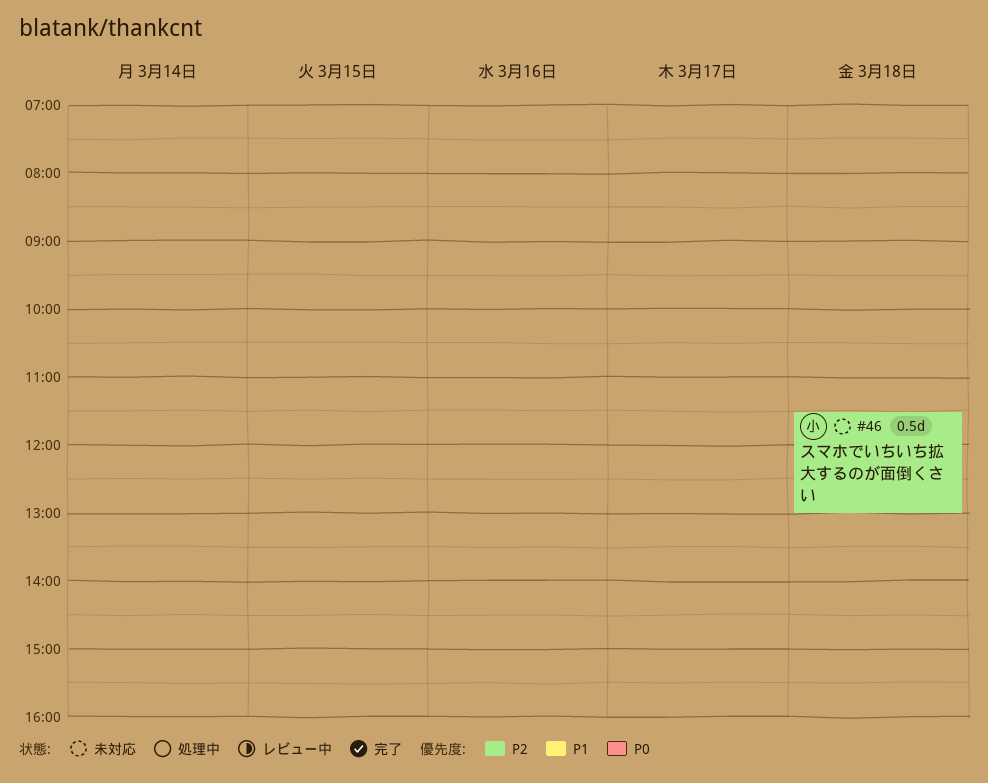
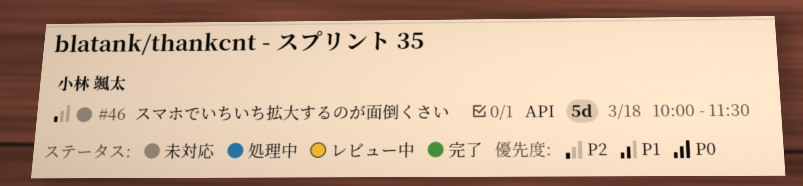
#46, estimate: 0.5d -> 5d
#46, begins: 11:30 -> 10:00
#46, ends: 13:00 -> 11:30

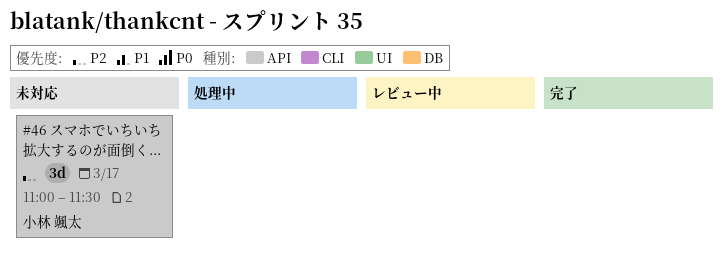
#46, estimate: 5d -> 3d
#46, day: Mar 18 -> Mar 17
#46, begins: 10:00 -> 11:00

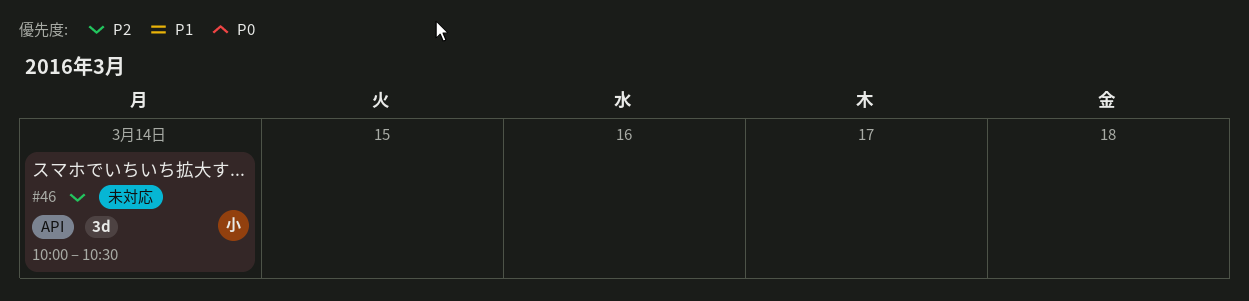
#46, day: Mar 17 -> Mar 14
#46, begins: 11:00 -> 10:00
#46, ends: 11:30 -> 10:30

